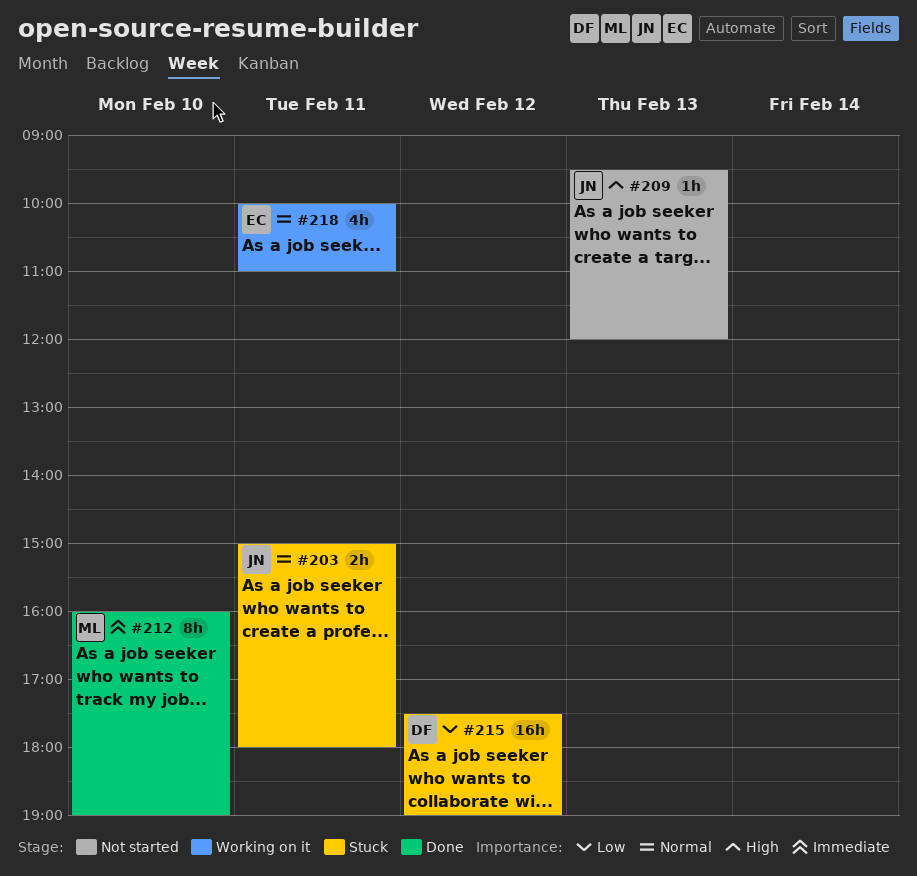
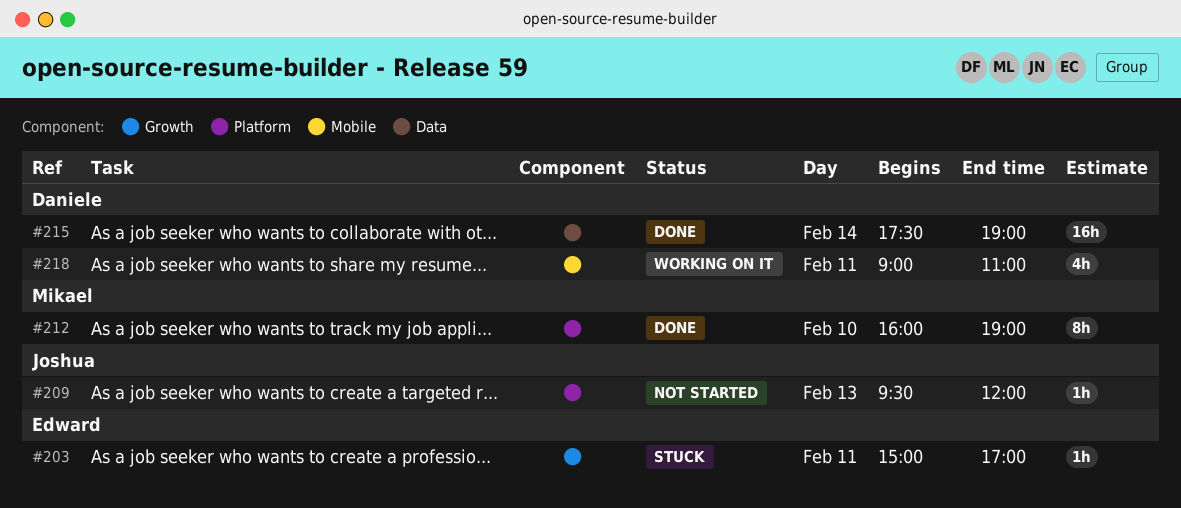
#203, owner: Joshua -> Edward
#203, estimate: 2h -> 1h
#203, ends: 18:00 -> 17:00
#215, status: Stuck -> Done
#215, day: Feb 12 -> Feb 14
#218, owner: Edward -> Daniele
#218, begins: 10:00 -> 09:00

